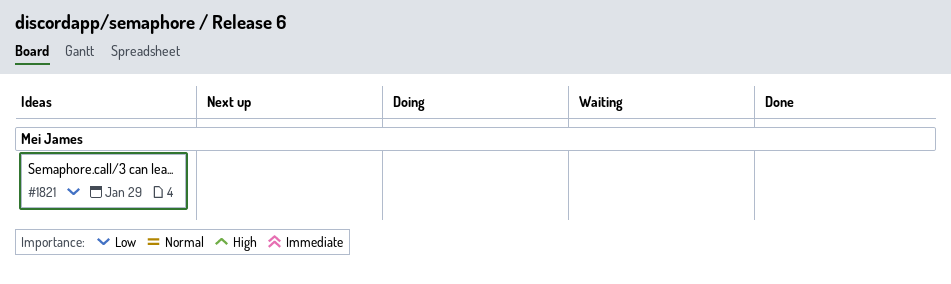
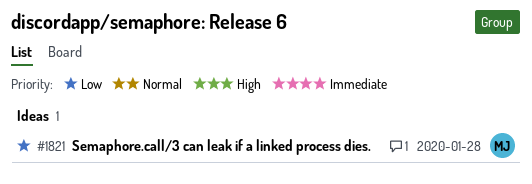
#1821, due: Jan 29 -> Jan 28

